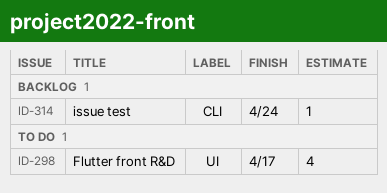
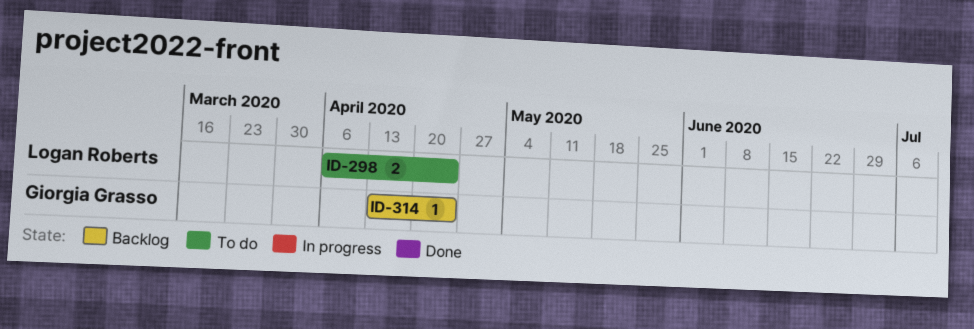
ID-298, estimate: 4 -> 2
ID-298, due: Apr 17 -> Apr 24

